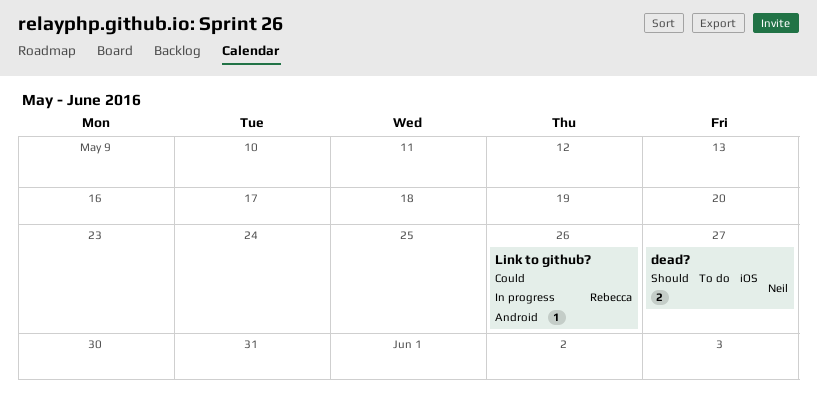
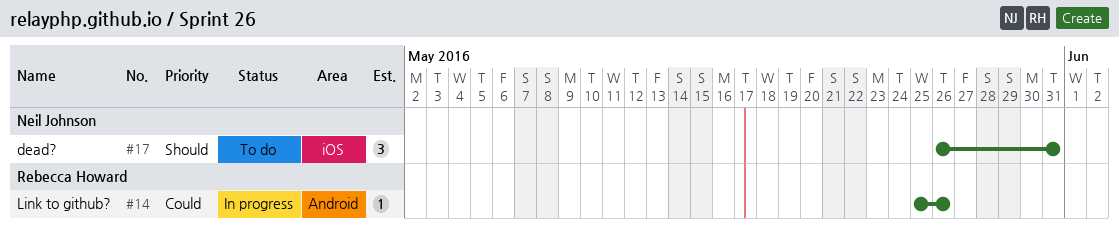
dead?, estimate: 2 -> 3
dead?, due: May 27 -> May 31

